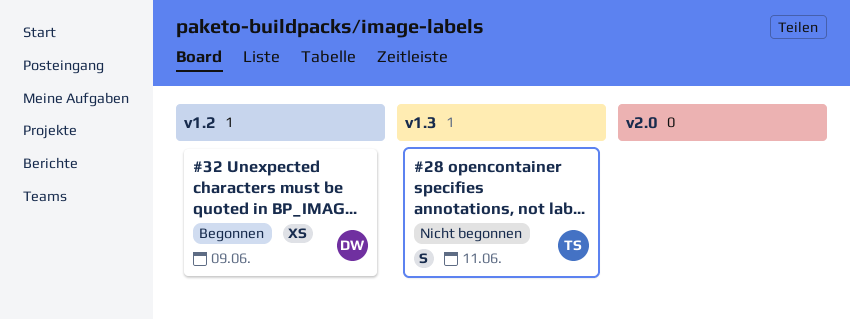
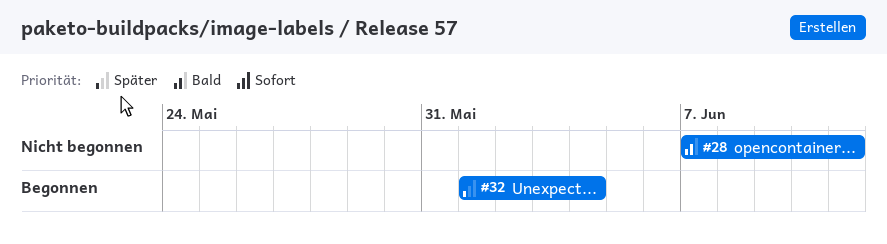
#32, due: Jun 9 -> Jun 4

